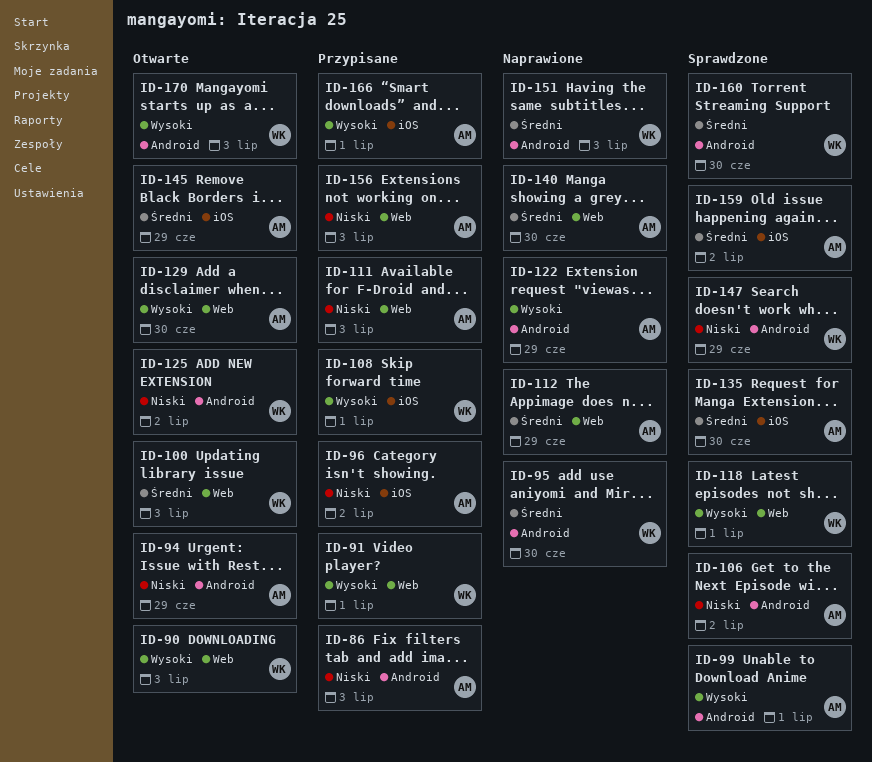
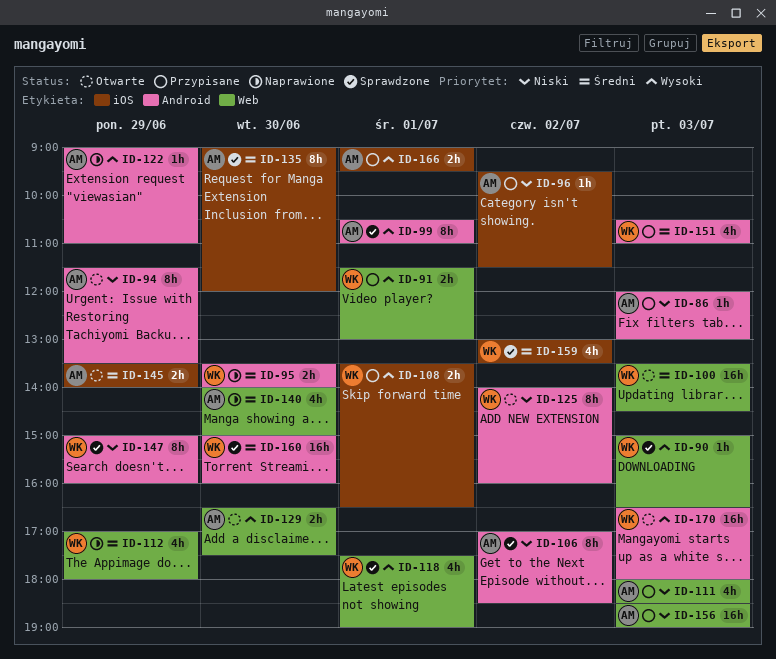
ID-90, status: Otwarte -> Sprawdzone
ID-112, owner: AM -> WK
ID-151, status: Naprawione -> Przypisane
ID-159, owner: AM -> WK

